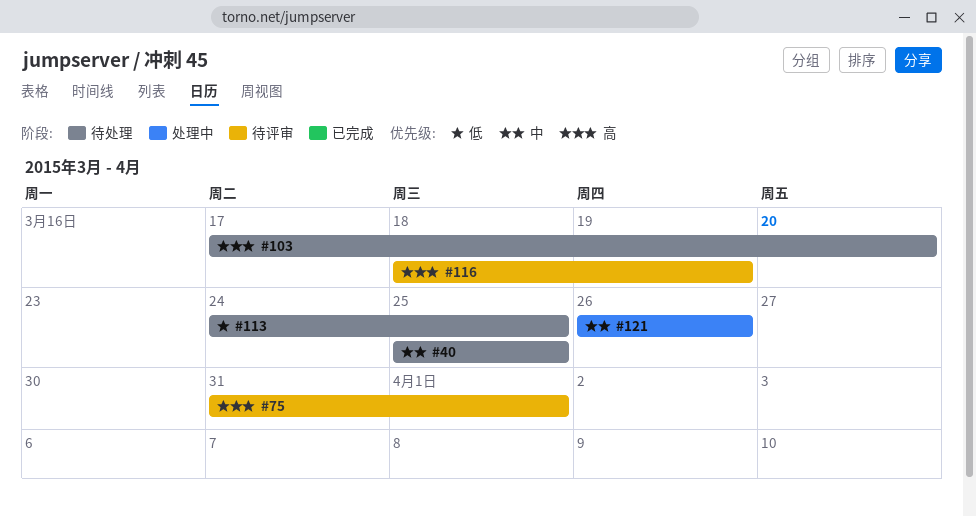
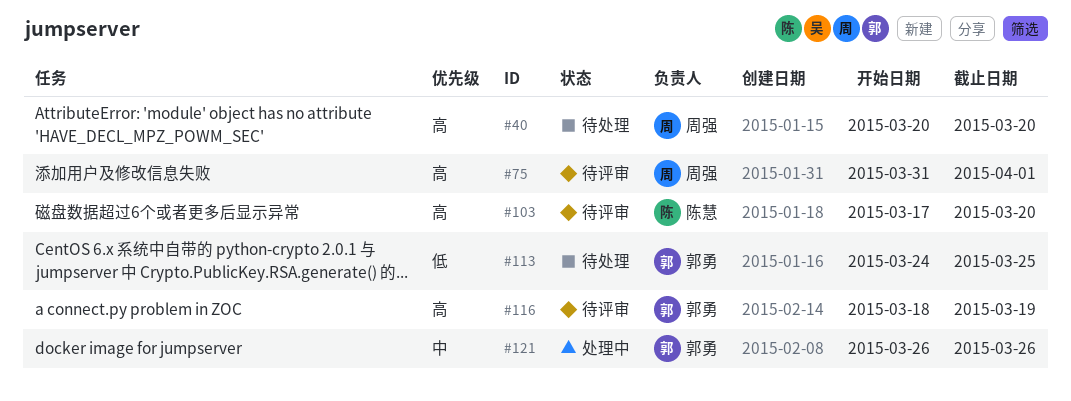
#40, priority: 中 -> 高
#40, start: Mar 25 -> Mar 20
#40, due: Mar 25 -> Mar 20
#103, status: 待处理 -> 待评审

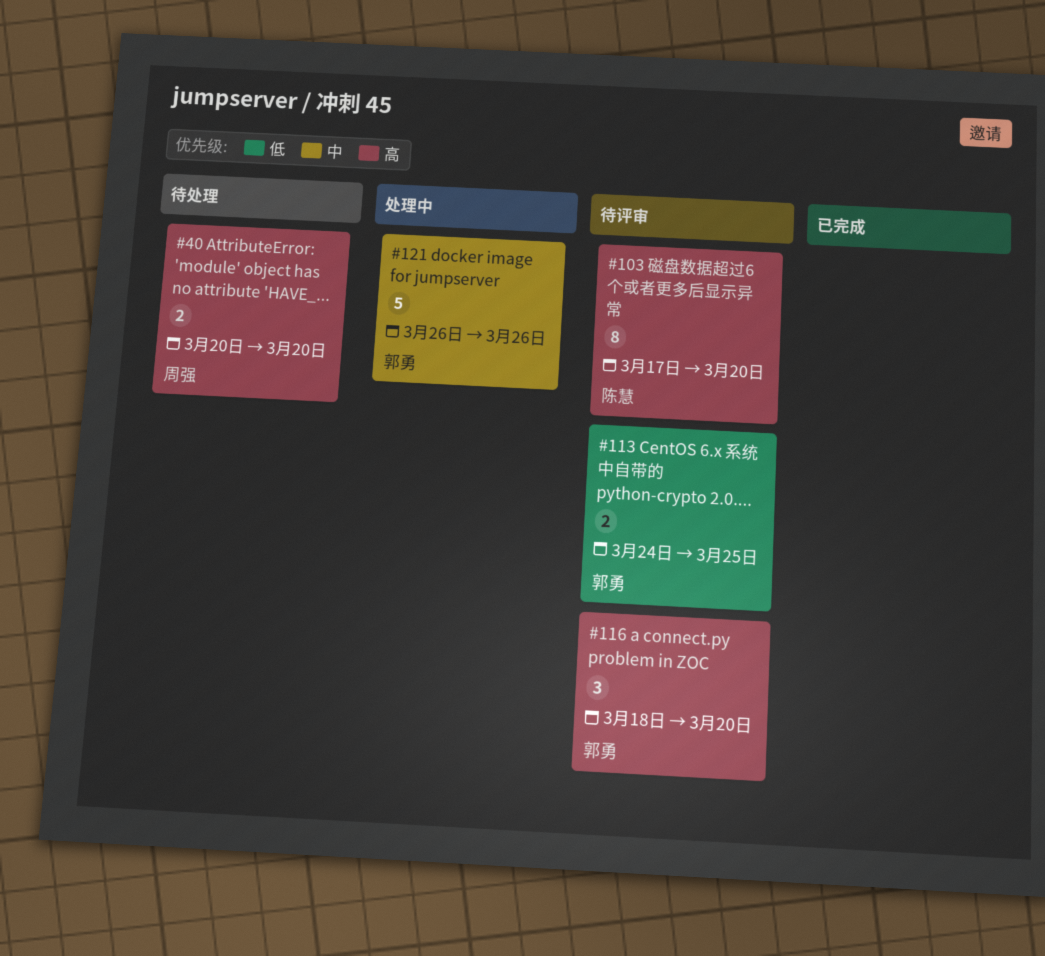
#75: present -> none
#113, status: 待处理 -> 待评审
#116, due: Mar 19 -> Mar 20

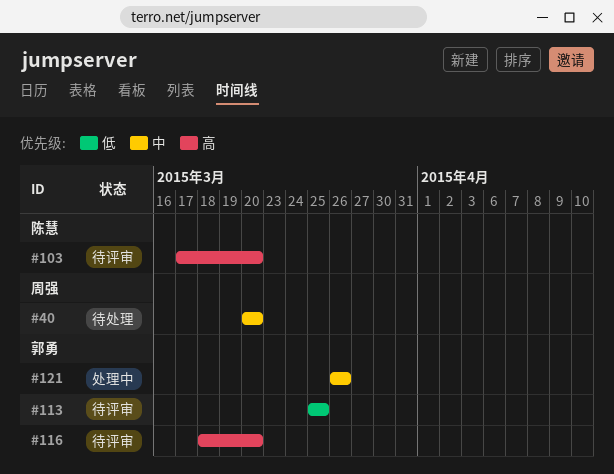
#40, priority: 高 -> 中
#113, start: Mar 24 -> Mar 25

